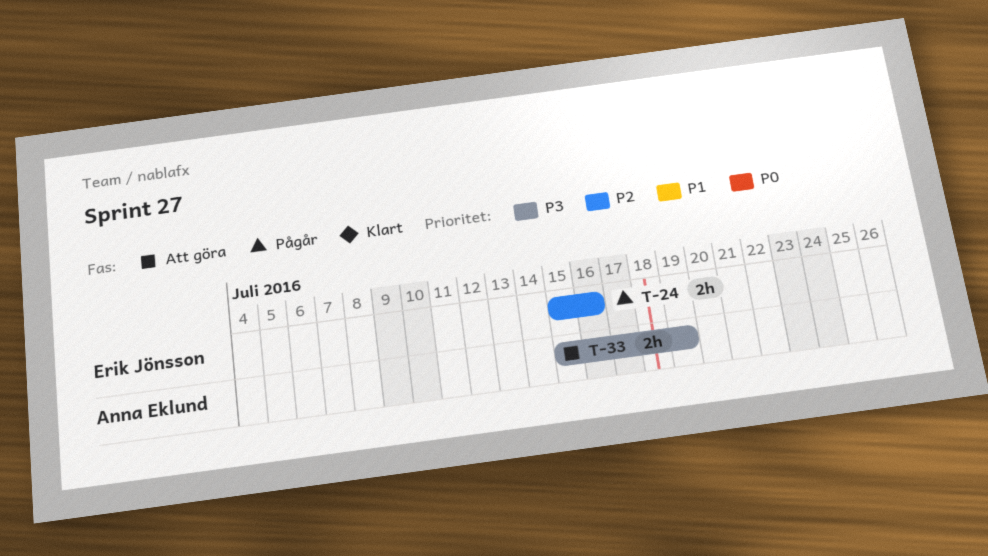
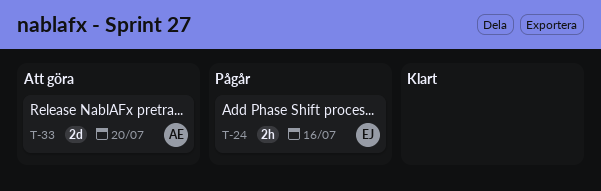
T-33, estimate: 2h -> 2d
T-33, due: Jul 19 -> Jul 20

